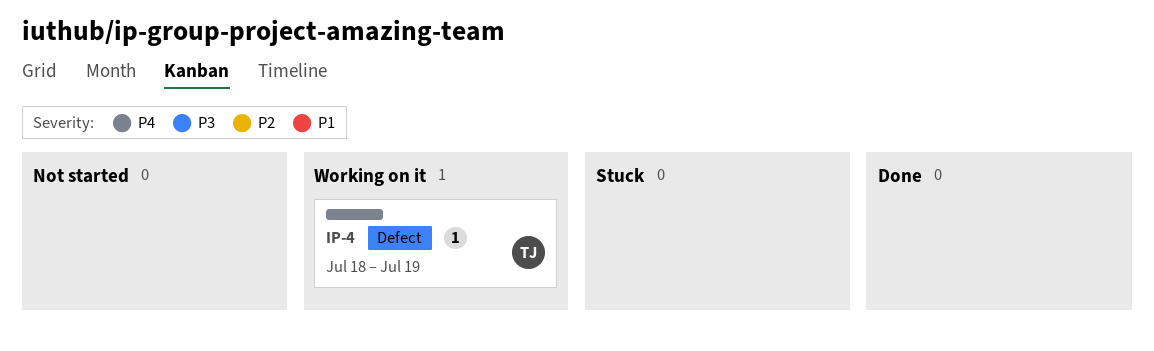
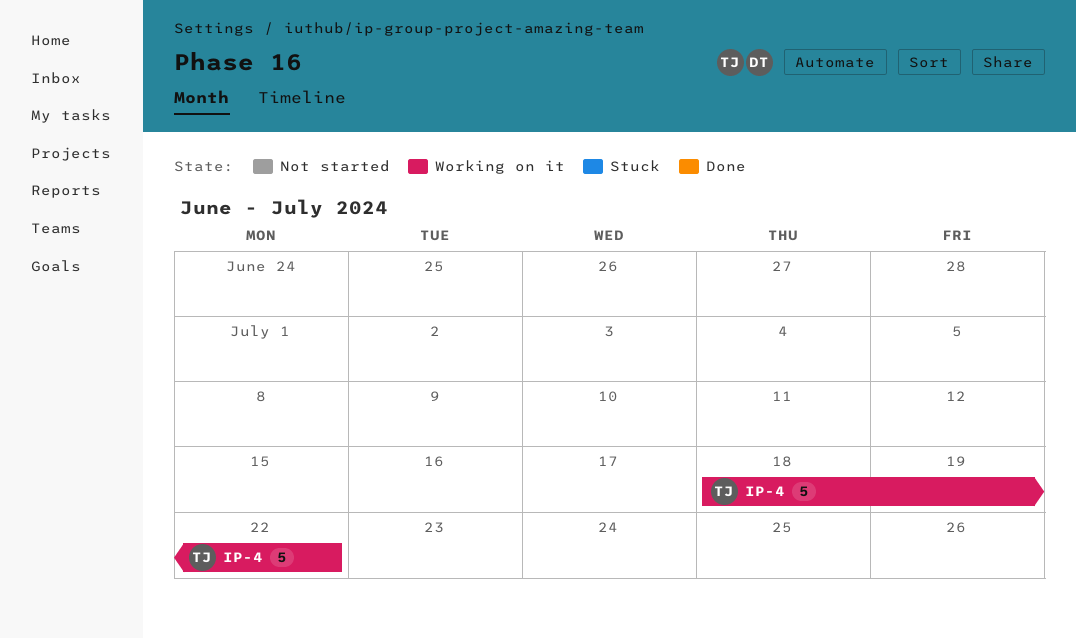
IP-4, estimate: 1 -> 5
IP-4, due: Jul 19 -> Jul 22

